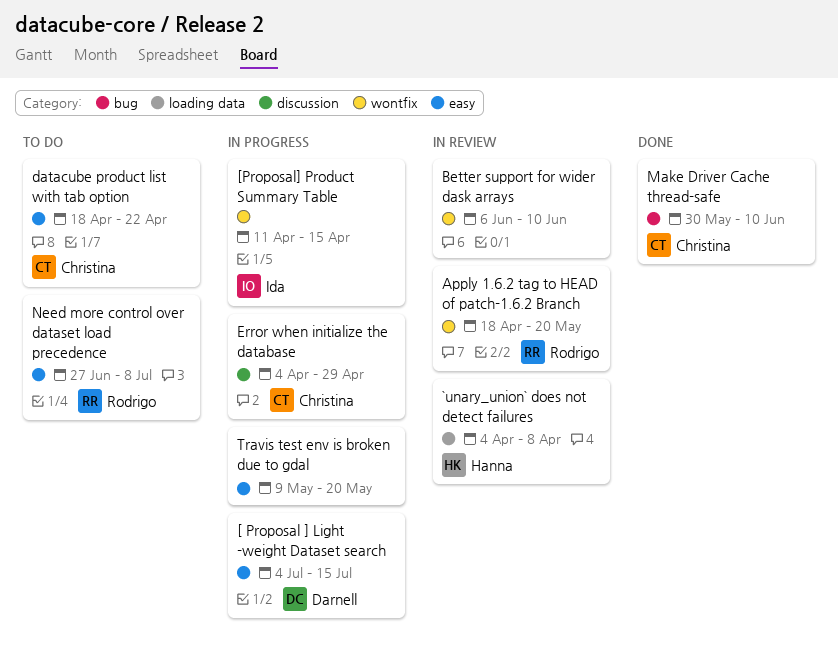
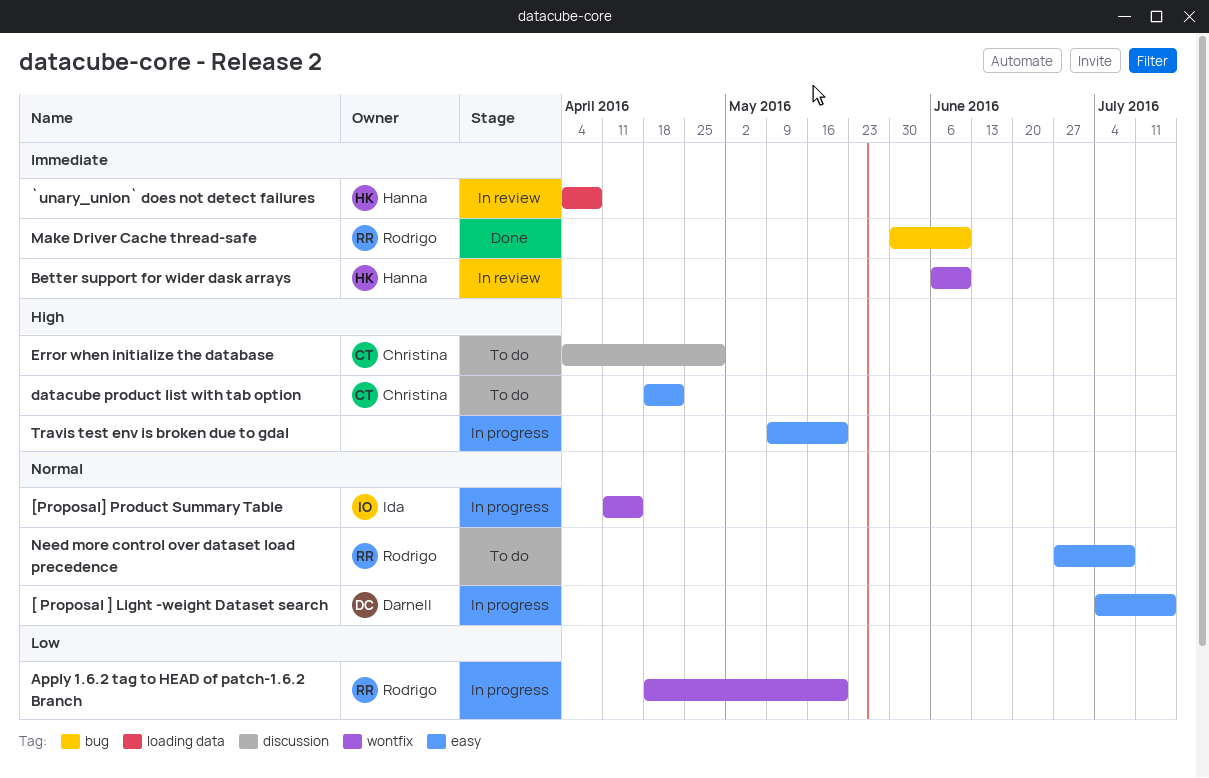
Apply 1.6.2 tag to HEAD of patch-1.6.2 Branch, status: In review -> In progress
Better support for wider dask arrays, owner: none -> Hanna
Error when initialize the database, status: In progress -> To do
Make Driver Cache thread-safe, owner: Christina -> Rodrigo

